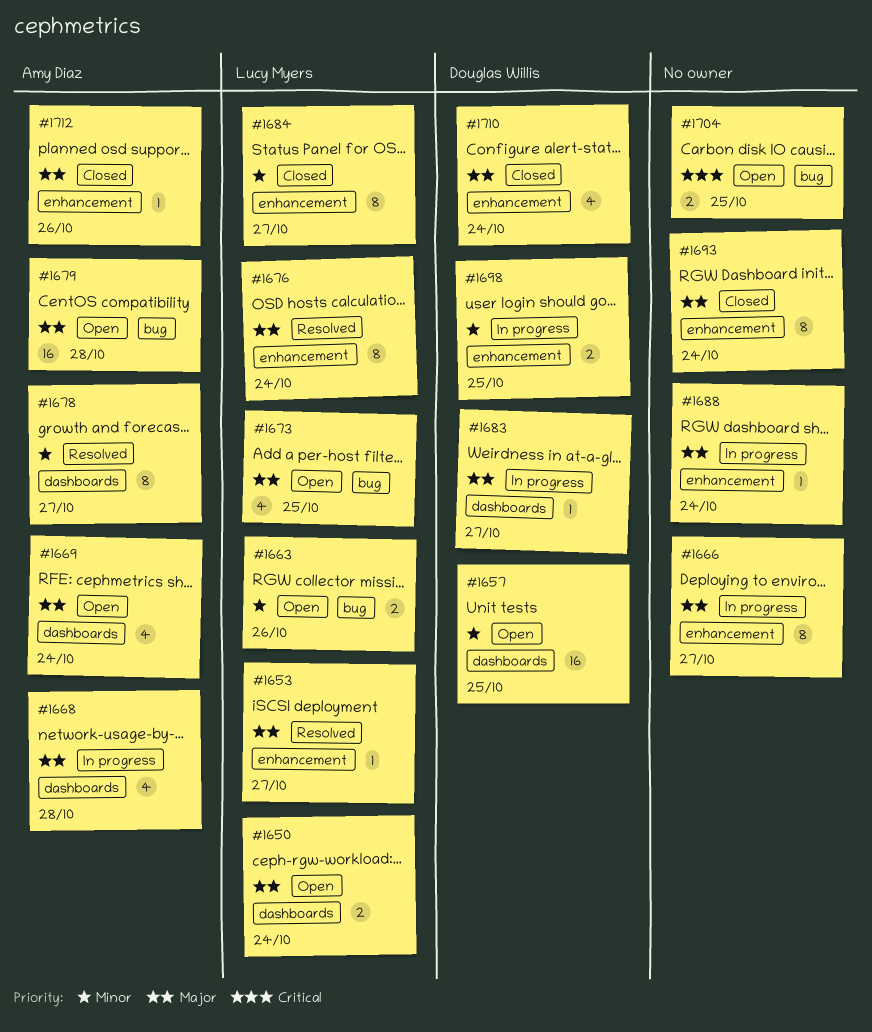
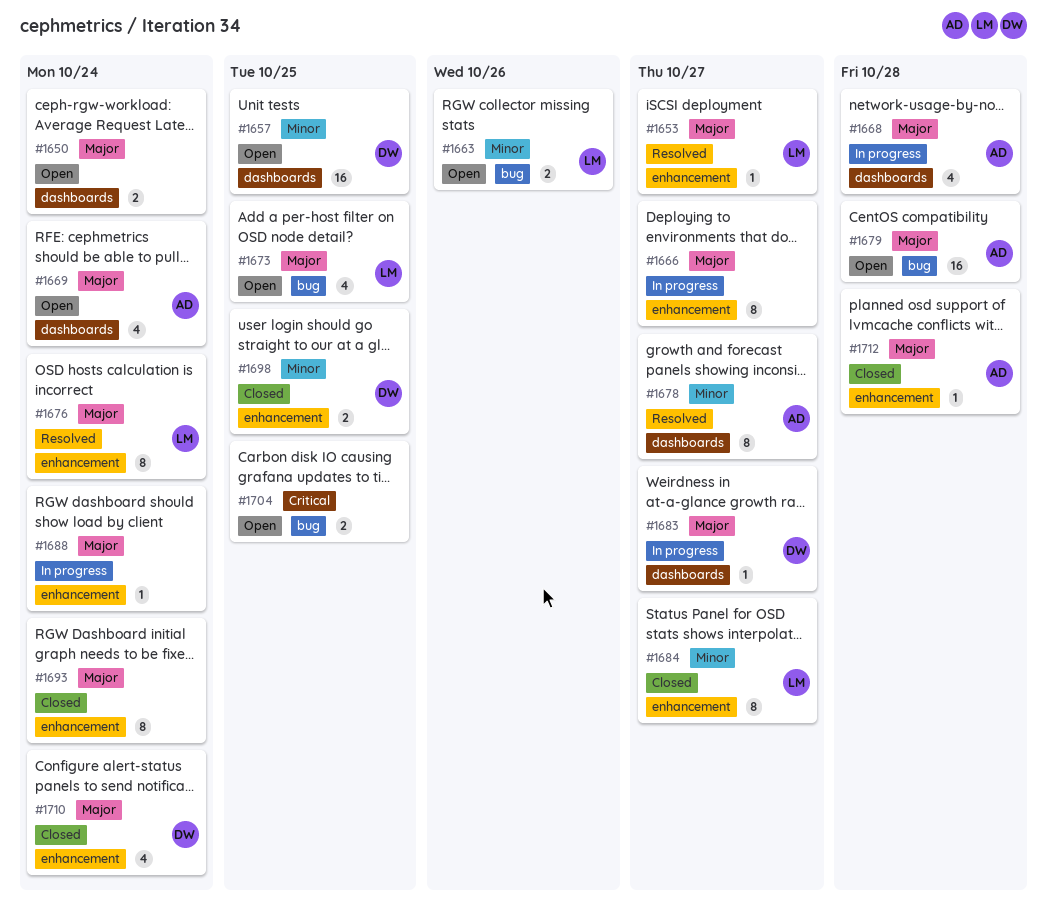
#1650, owner: Lucy Myers -> none
#1698, status: In progress -> Closed
#1712, due: Oct 26 -> Oct 28

